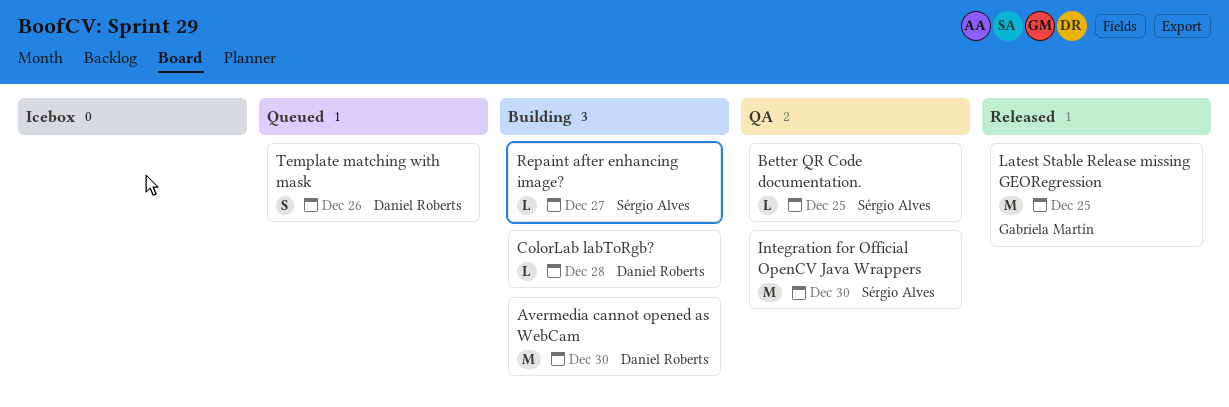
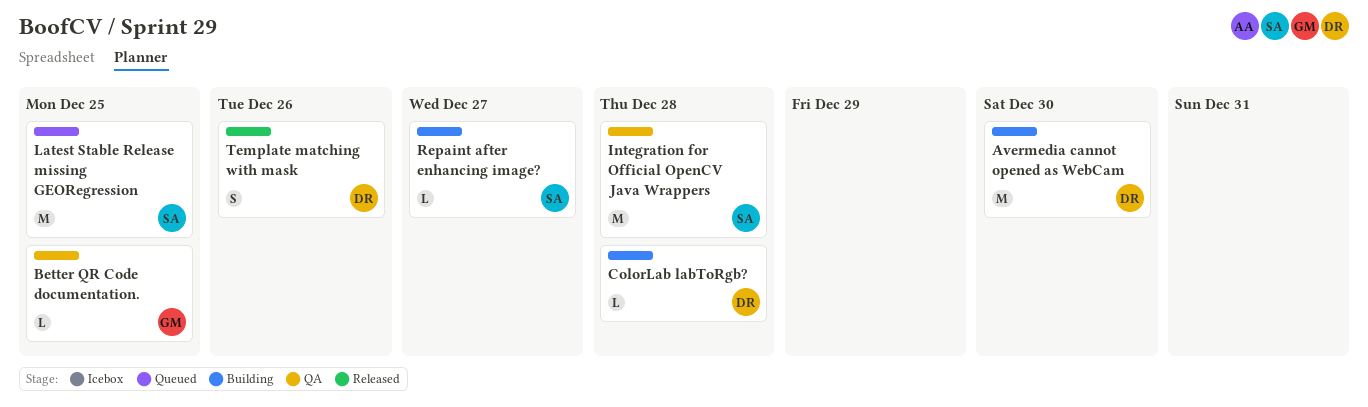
Better QR Code documentation., owner: Sérgio Alves -> Gabriela Martín
Integration for Official OpenCV Java Wrappers, due: Dec 30 -> Dec 28
Latest Stable Release missing GEORegression, status: Released -> Queued
Latest Stable Release missing GEORegression, owner: Gabriela Martín -> Sérgio Alves
Template matching with mask, status: Queued -> Released

